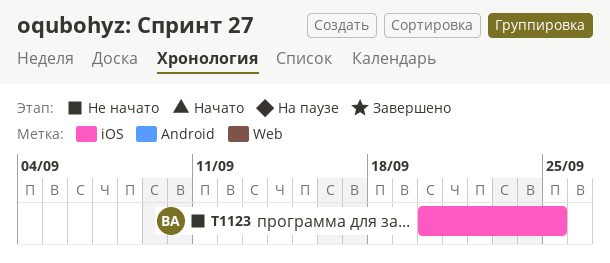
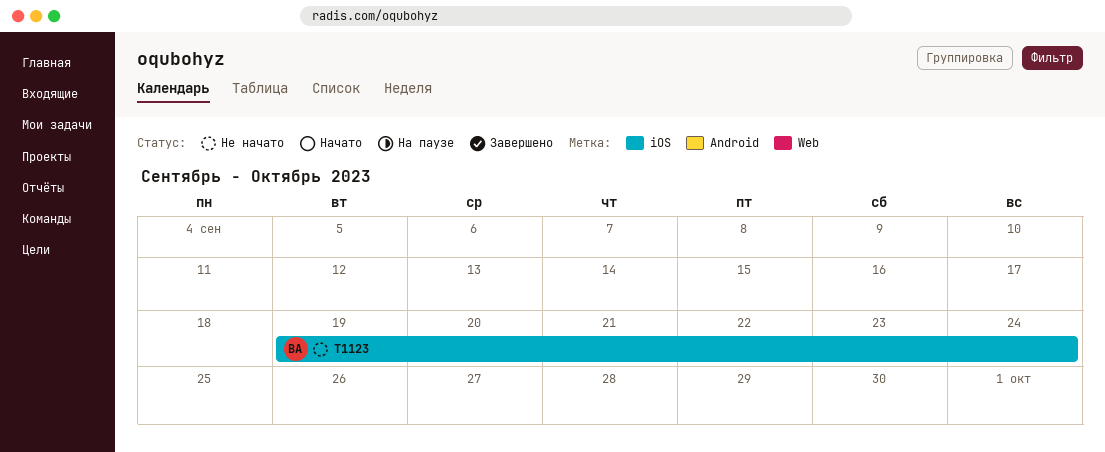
T1123, start: Sep 20 -> Sep 19
T1123, due: Sep 25 -> Sep 24

